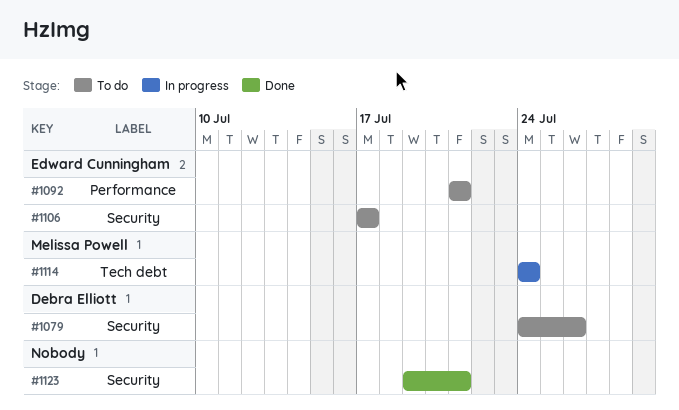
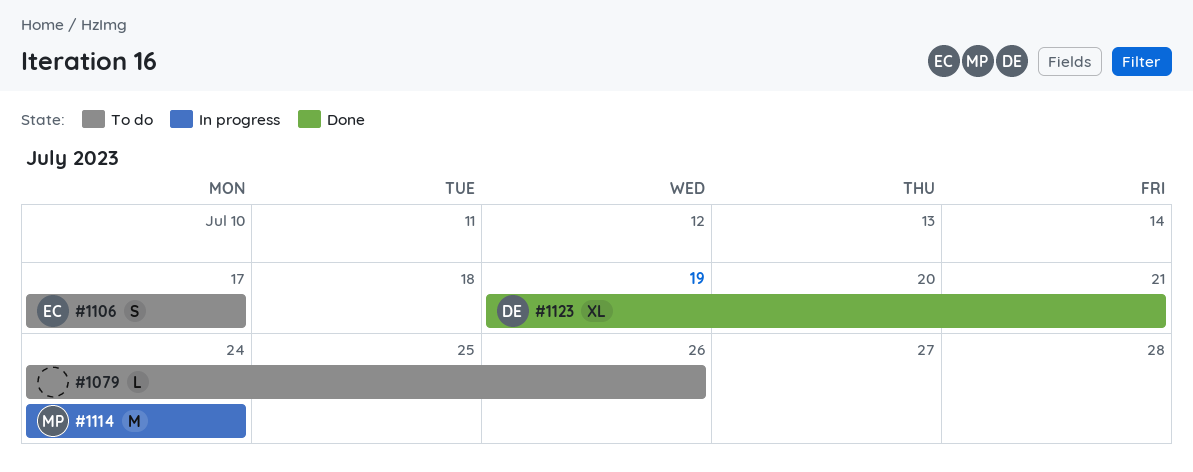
#1079, owner: Debra Elliott -> none
#1092: present -> none
#1123, owner: none -> Debra Elliott

